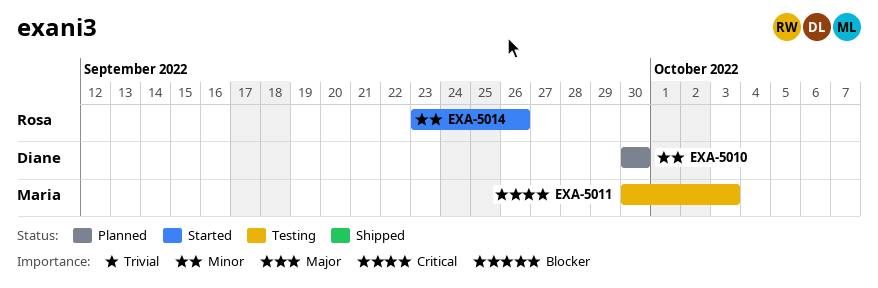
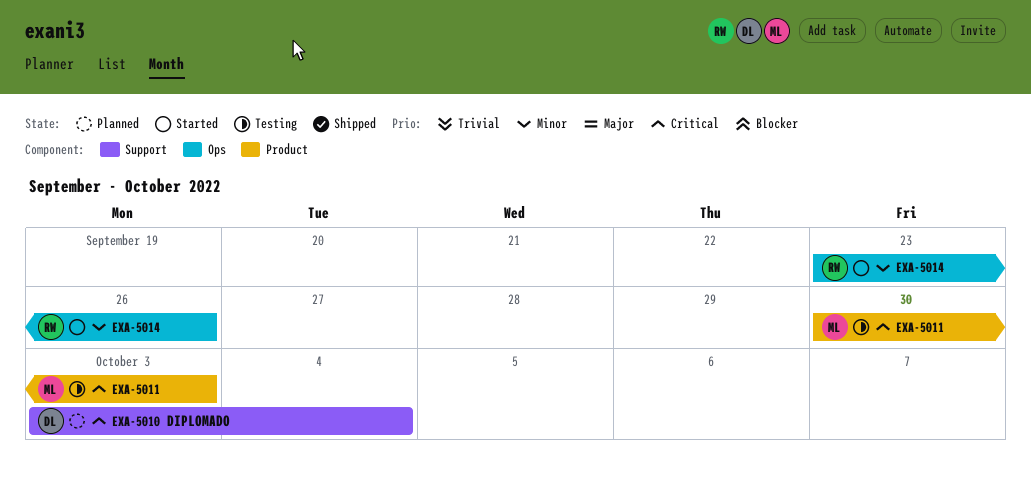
EXA-5010, priority: Minor -> Critical
EXA-5010, start: Sep 30 -> Oct 3
EXA-5010, due: Sep 30 -> Oct 4

